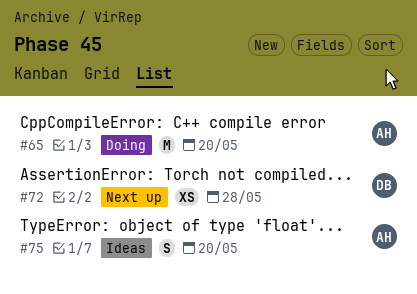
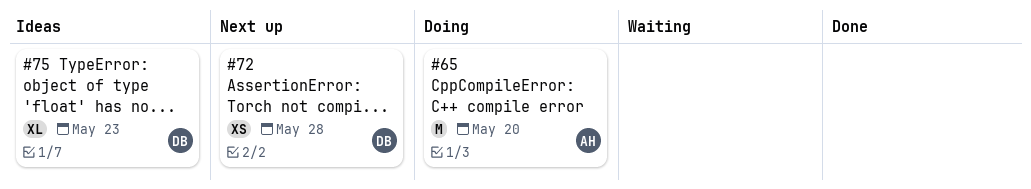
#75, owner: AH -> DB
#75, estimate: S -> XL
#75, due: May 20 -> May 23

